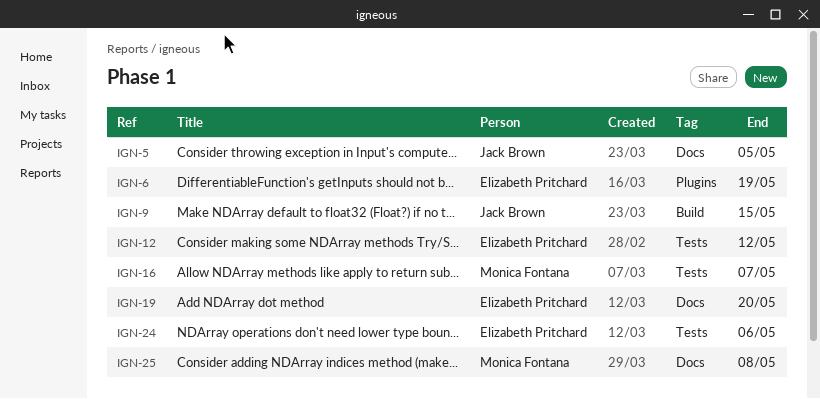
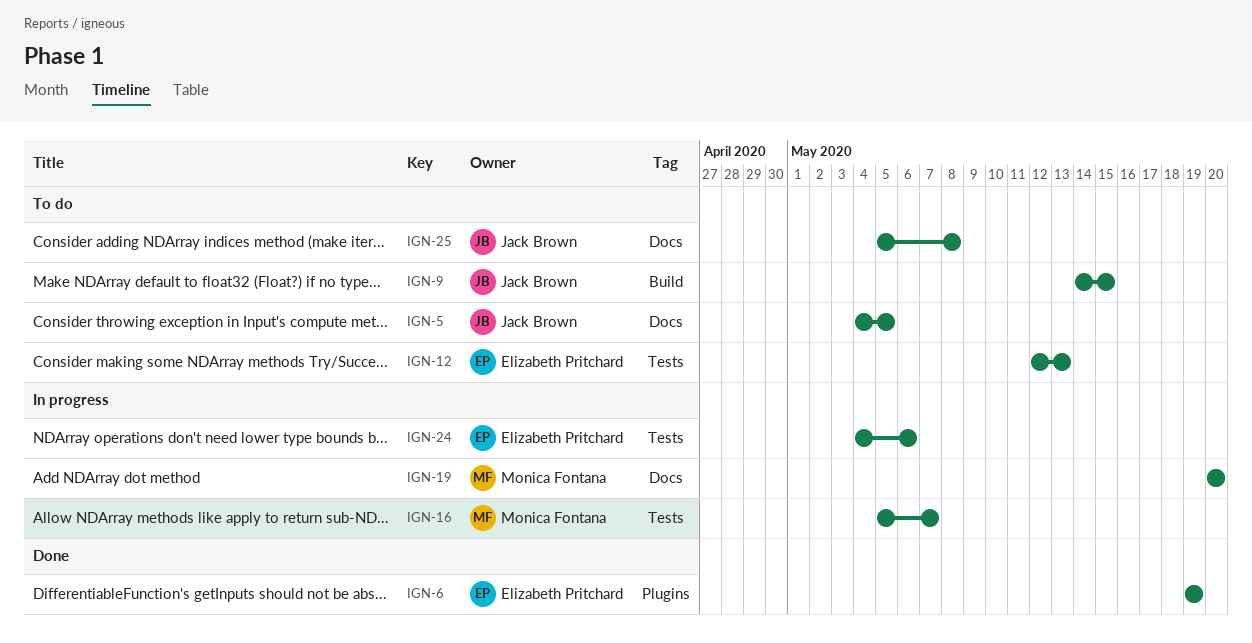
IGN-12, due: May 12 -> May 13
IGN-19, owner: Elizabeth Pritchard -> Monica Fontana
IGN-25, owner: Monica Fontana -> Jack Brown

